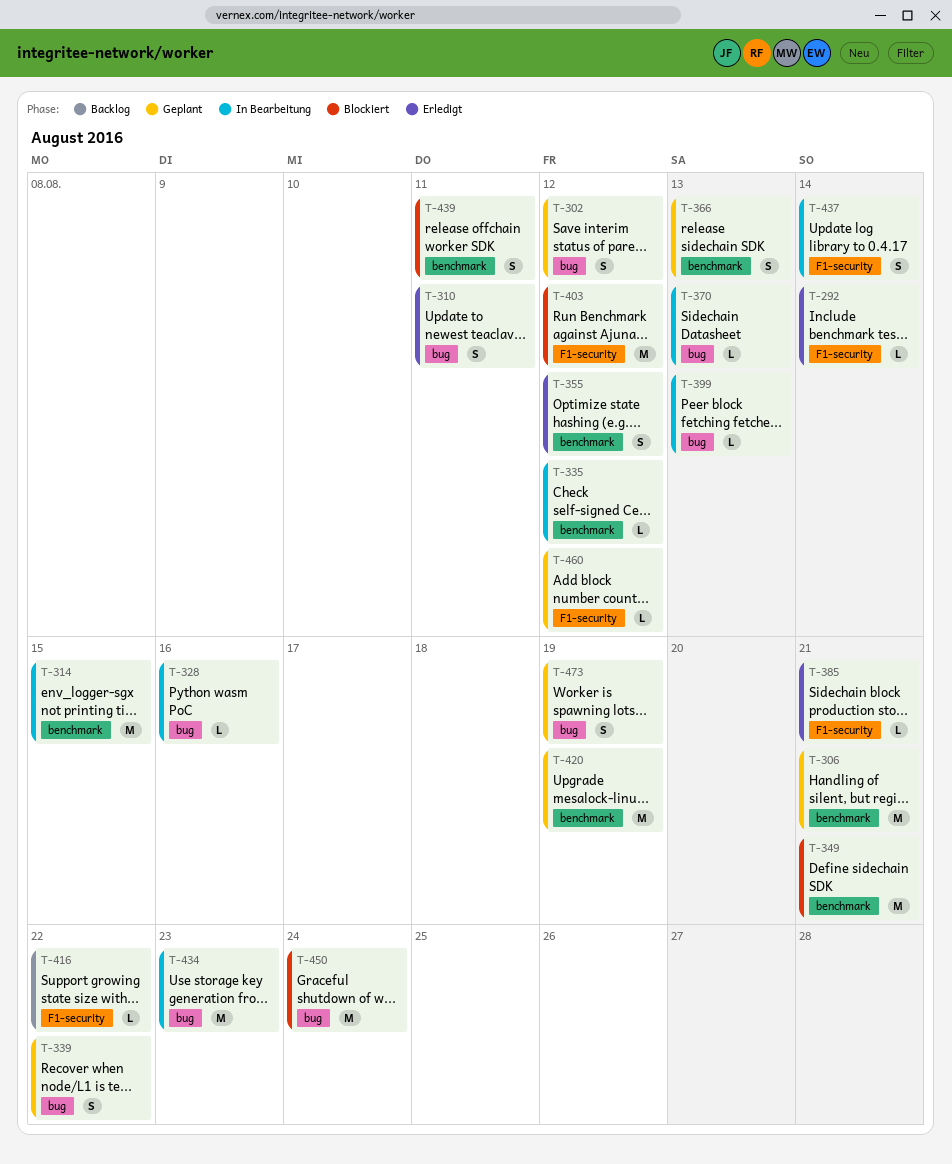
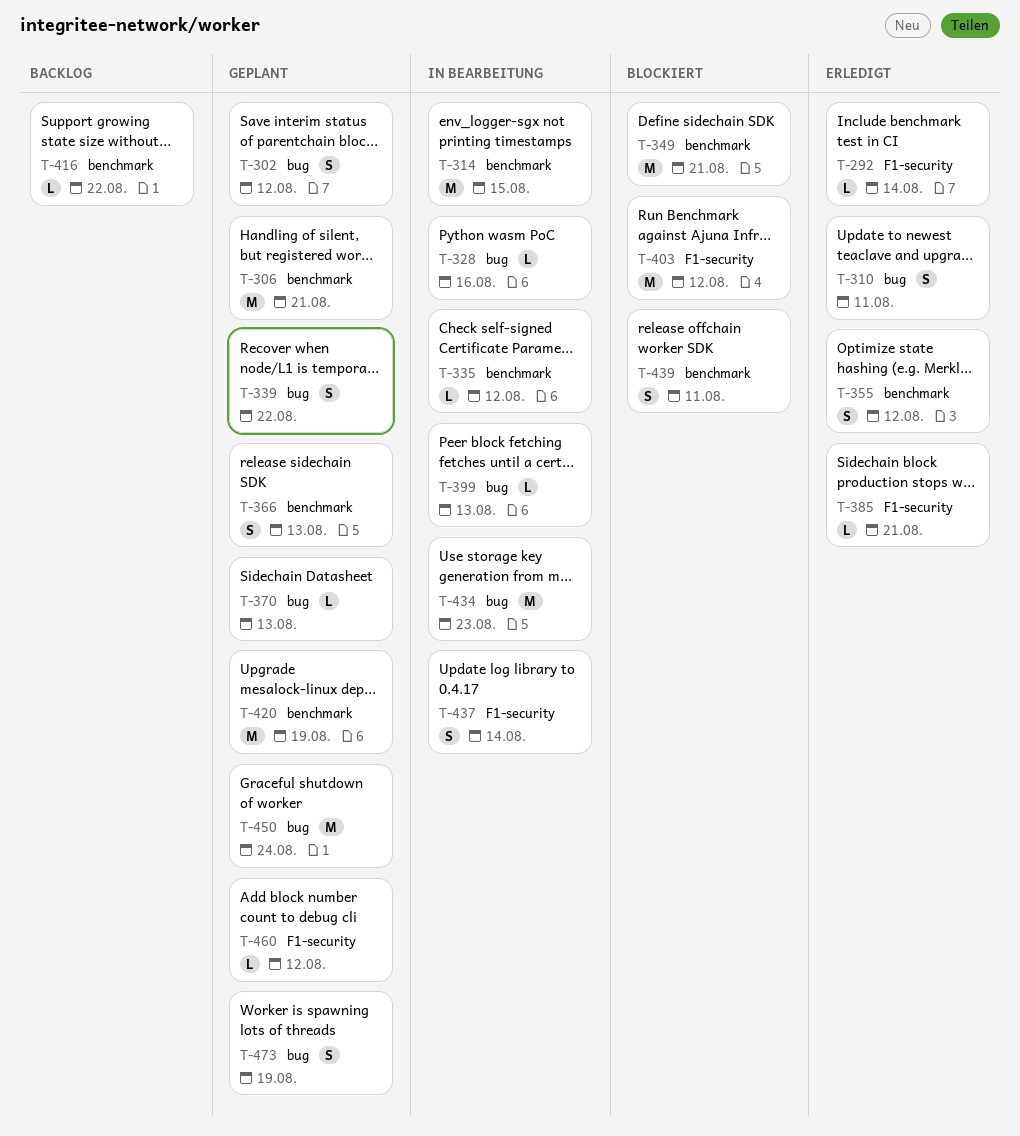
T-370, status: In Bearbeitung -> Geplant
T-416, label: F1-security -> benchmark
T-450, status: Blockiert -> Geplant

